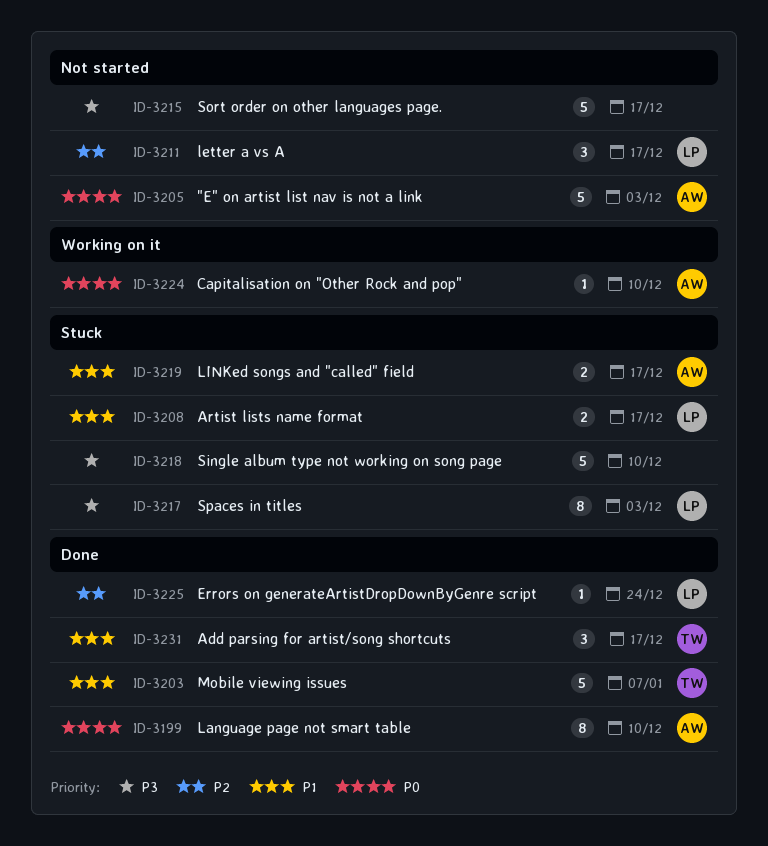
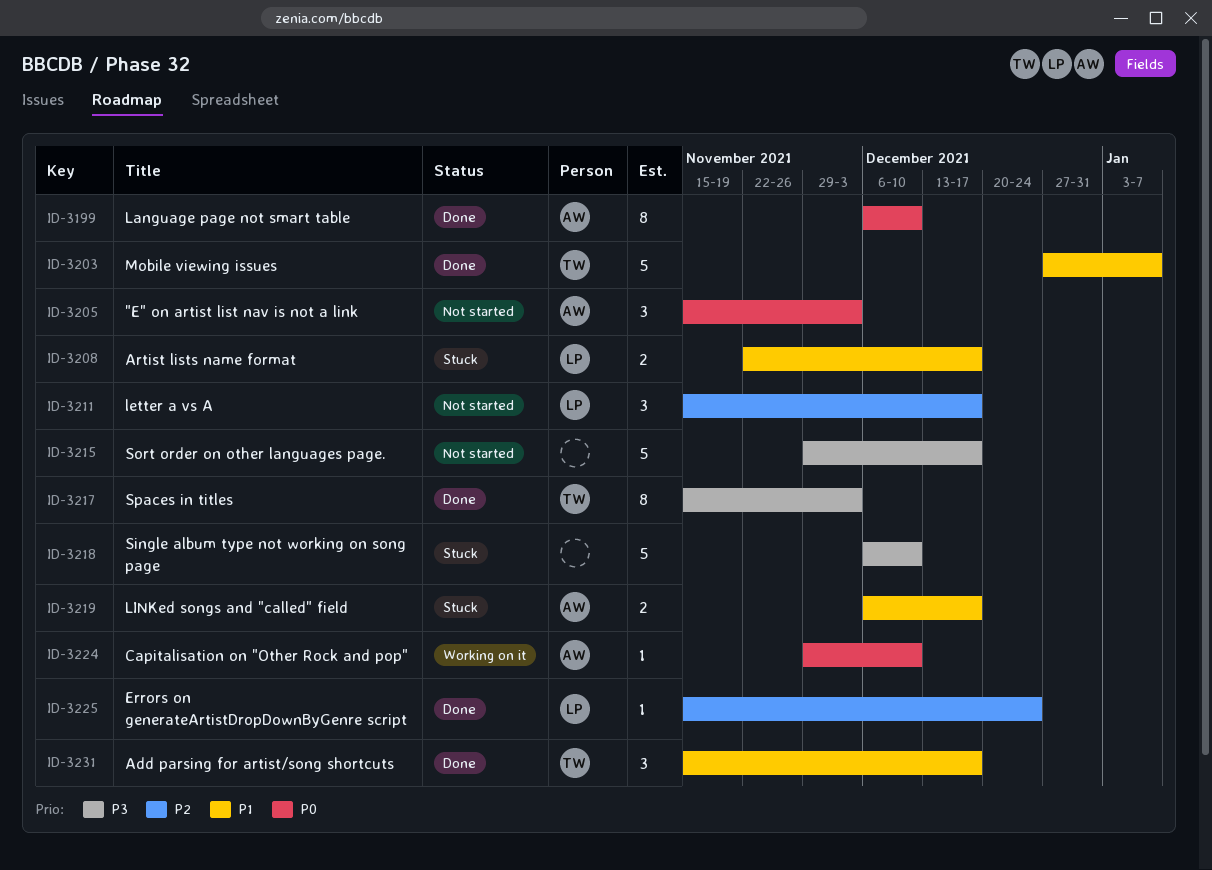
ID-3205, estimate: 5 -> 3
ID-3217, status: Stuck -> Done
ID-3217, owner: LP -> TW

